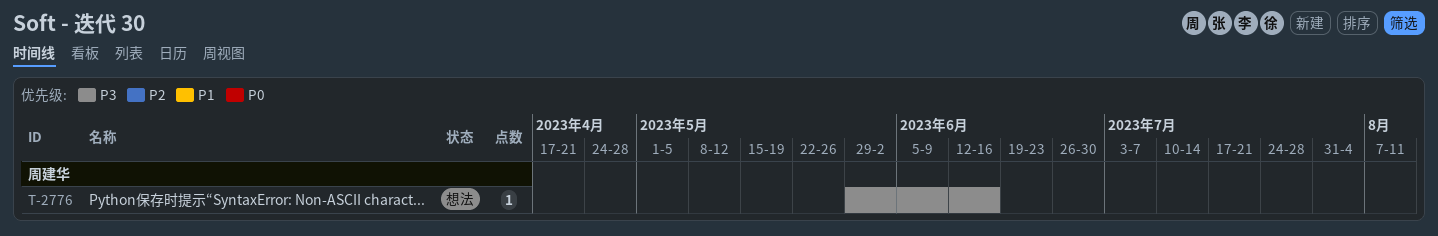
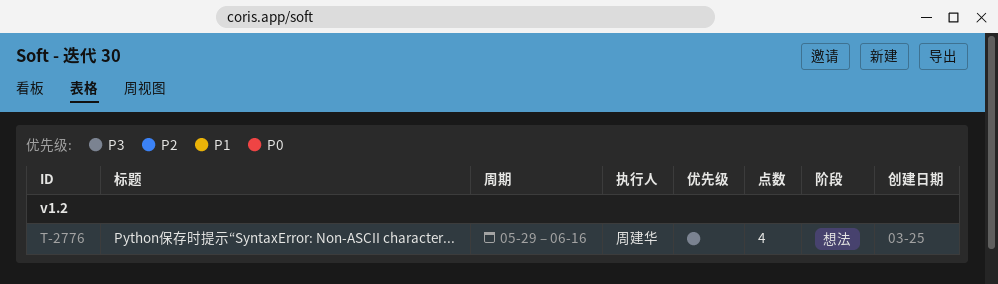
T-2776, estimate: 1 -> 4

